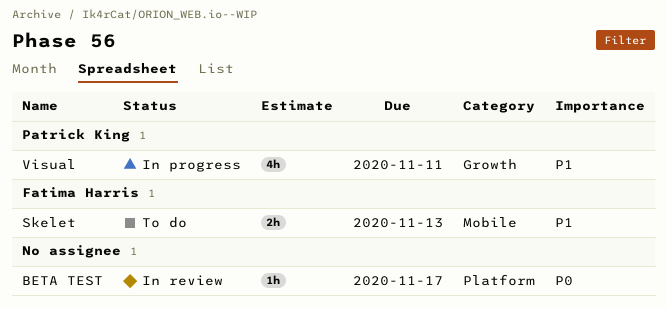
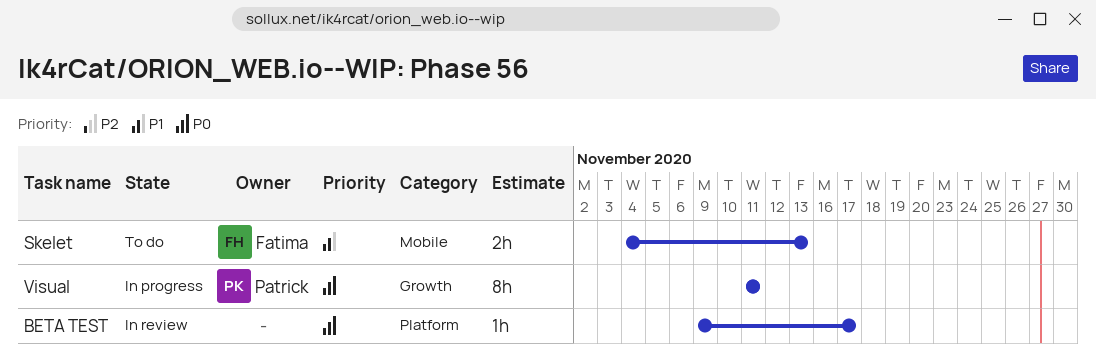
Visual, priority: P1 -> P0
Visual, estimate: 4h -> 8h

